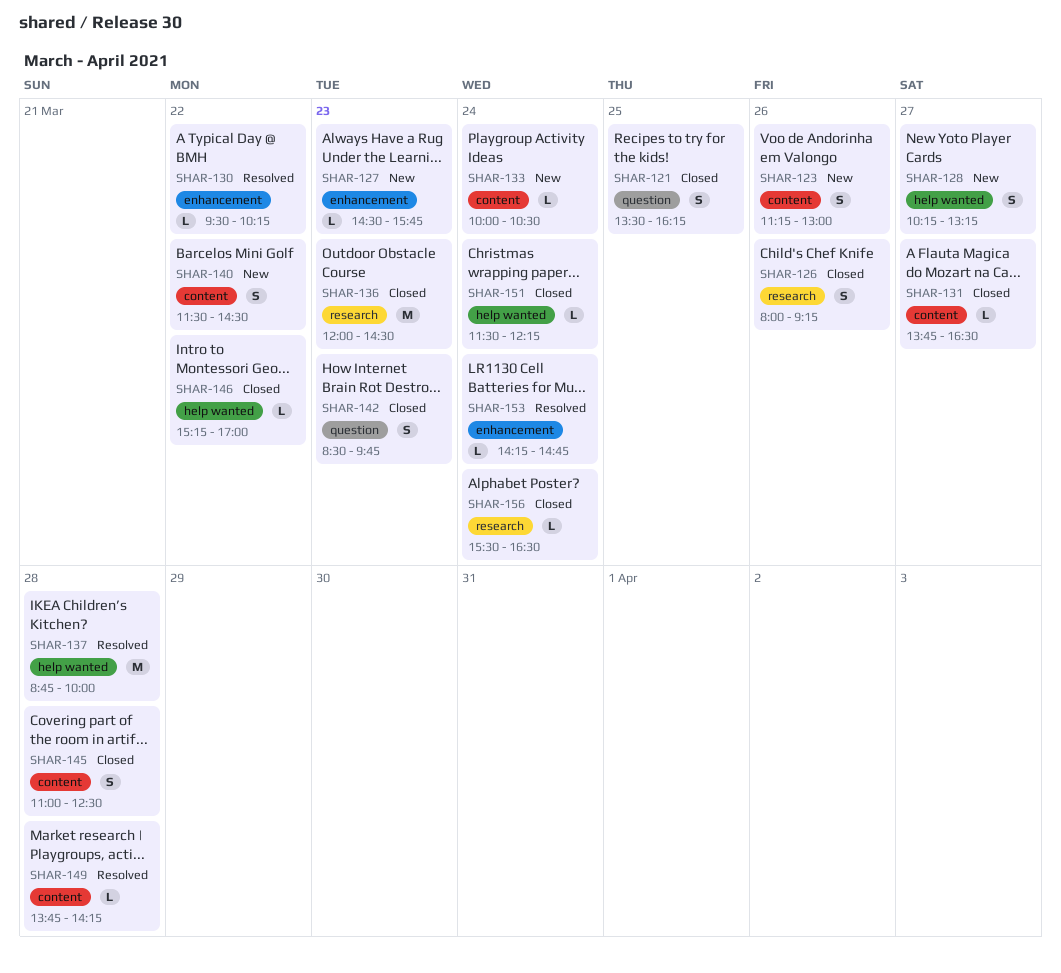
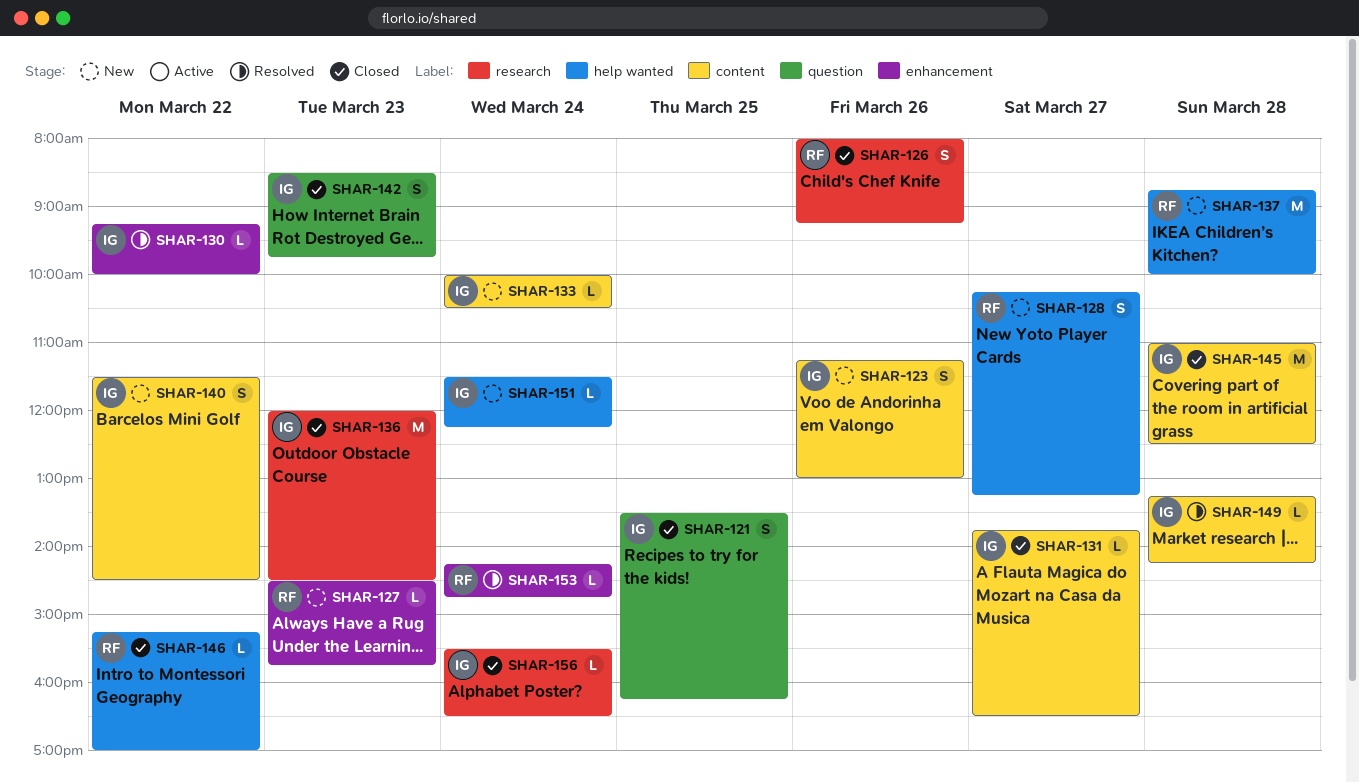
SHAR-130, begins: 09:30 -> 09:15
SHAR-130, ends: 10:15 -> 10:00
SHAR-137, status: Resolved -> New
SHAR-145, estimate: S -> M
SHAR-149, begins: 13:45 -> 13:15
SHAR-151, status: Closed -> New

